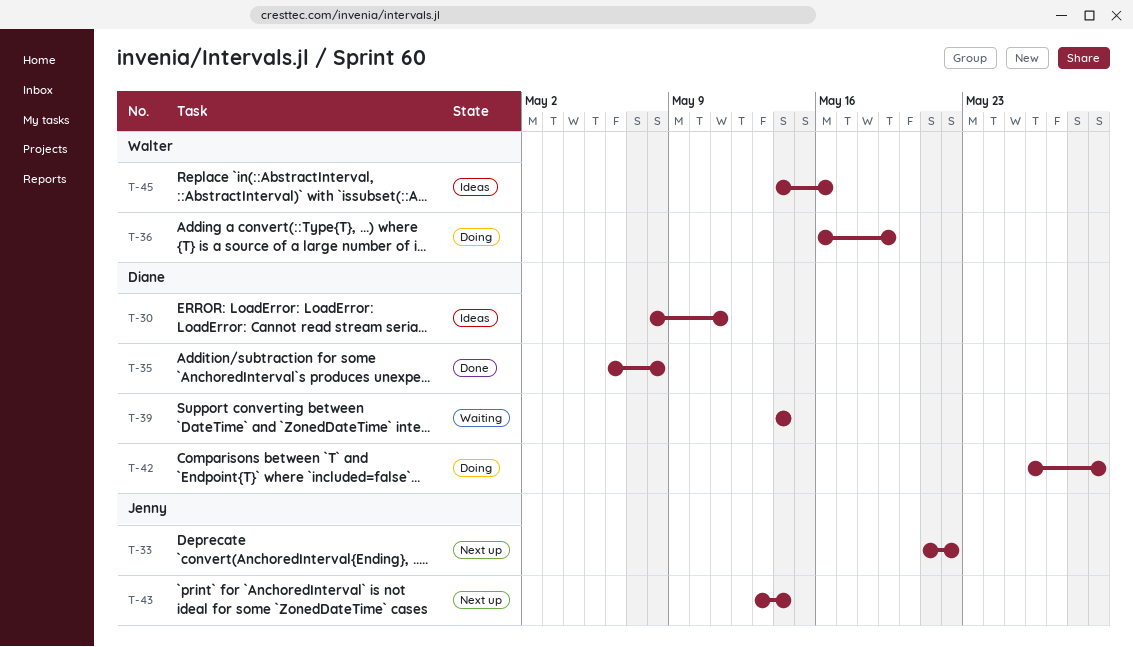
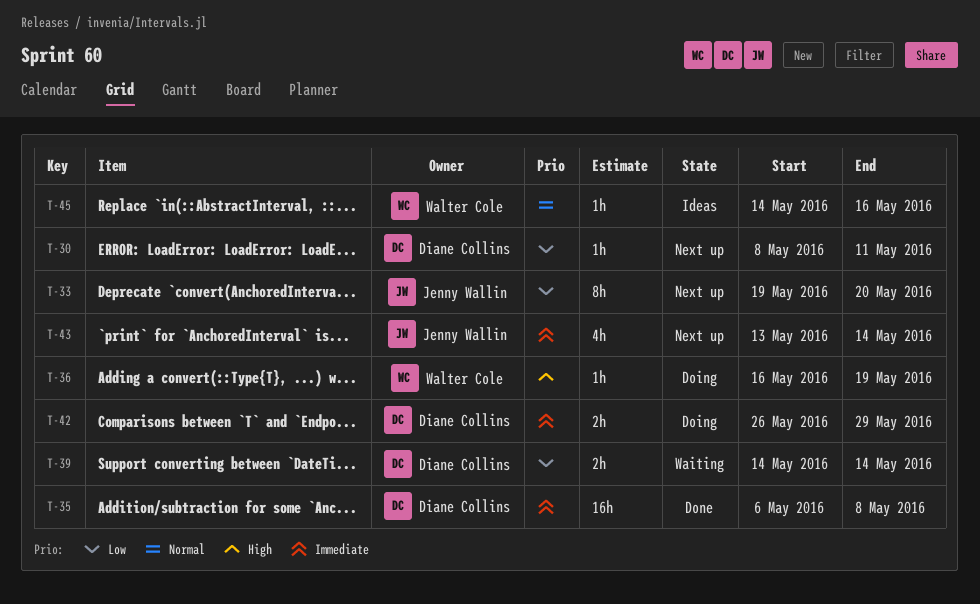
T-30, status: Ideas -> Next up
T-33, start: May 21 -> May 19
T-33, due: May 22 -> May 20

